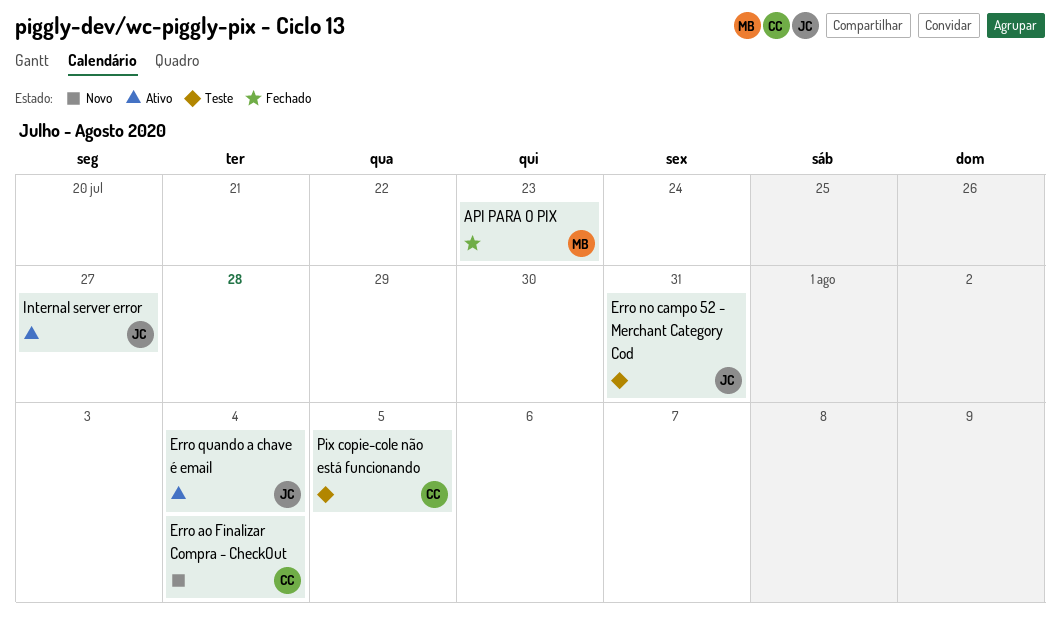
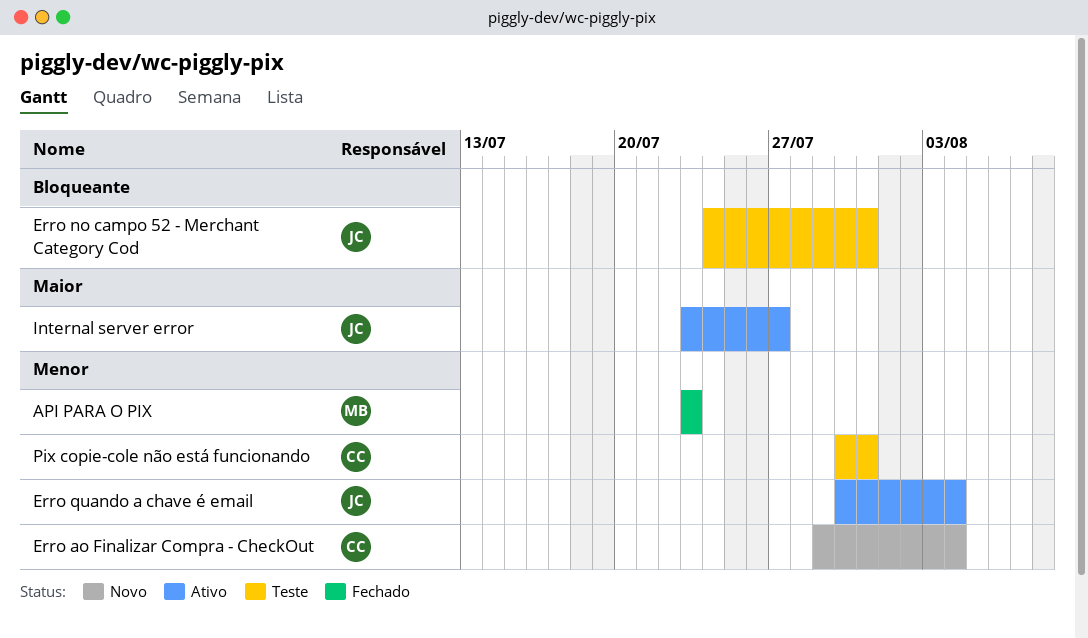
Pix copie-cole não está funcionando, due: Aug 5 -> Jul 31

